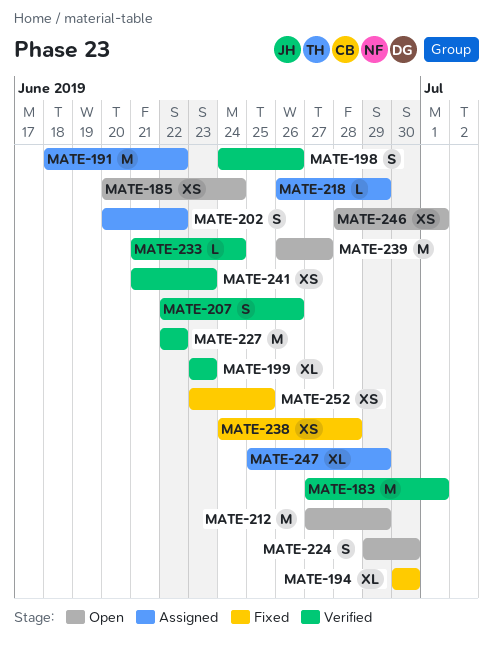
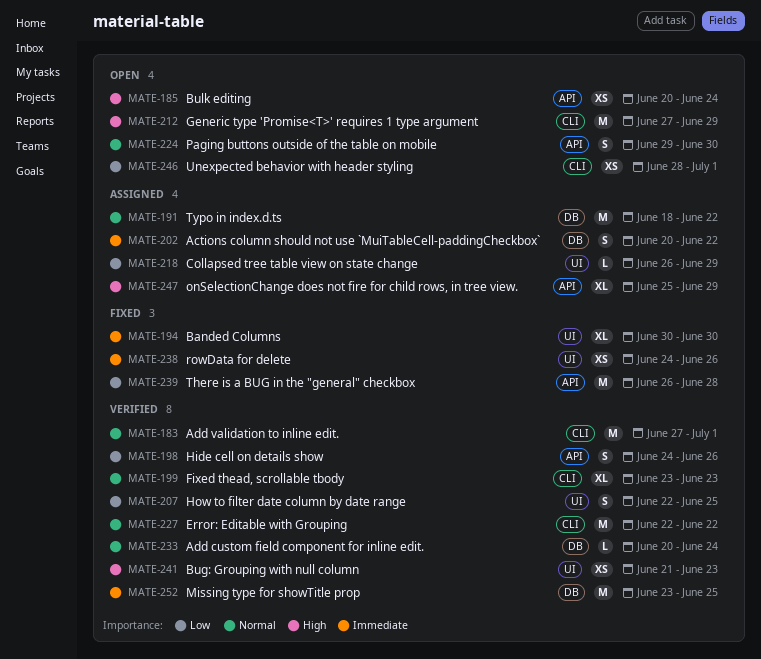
MATE-207, due: Jun 26 -> Jun 25
MATE-233, start: Jun 21 -> Jun 20
MATE-238, due: Jun 28 -> Jun 26
MATE-239, status: Open -> Fixed
MATE-239, due: Jun 27 -> Jun 28
MATE-252, status: Fixed -> Verified
MATE-252, estimate: XS -> M

